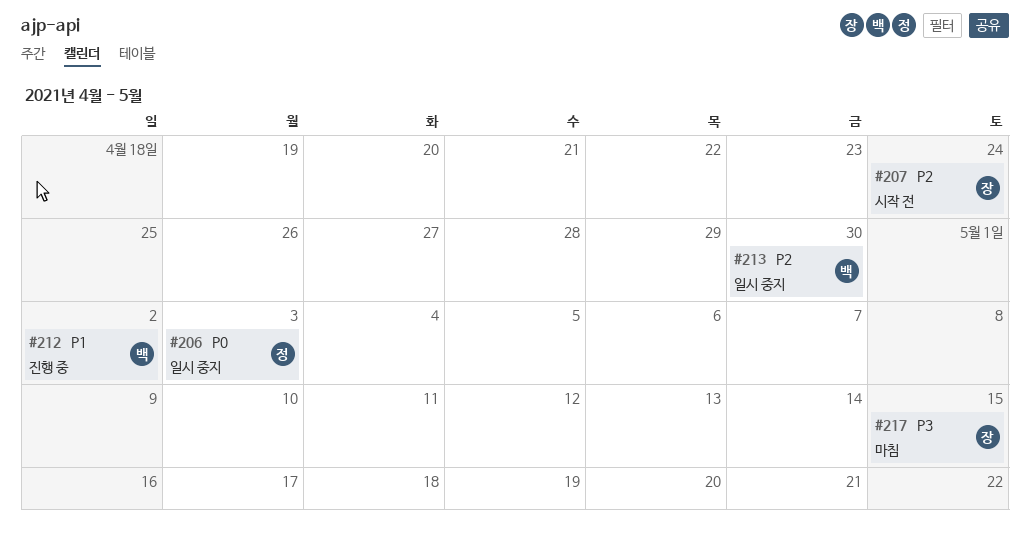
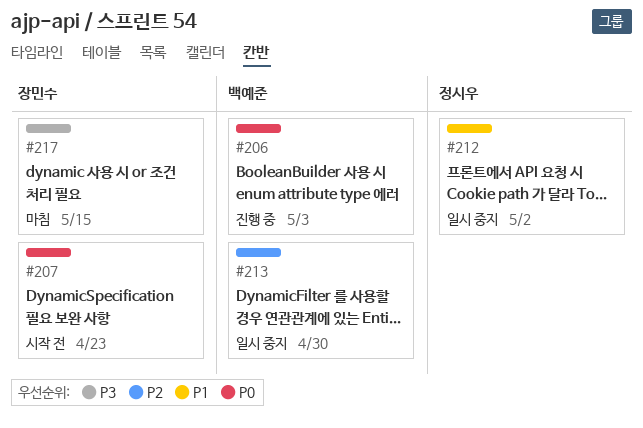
#206, status: 일시 중지 -> 진행 중
#206, owner: 정시우 -> 백예준
#207, priority: P2 -> P0
#207, due: Apr 24 -> Apr 23
#212, status: 진행 중 -> 일시 중지
#212, owner: 백예준 -> 정시우

